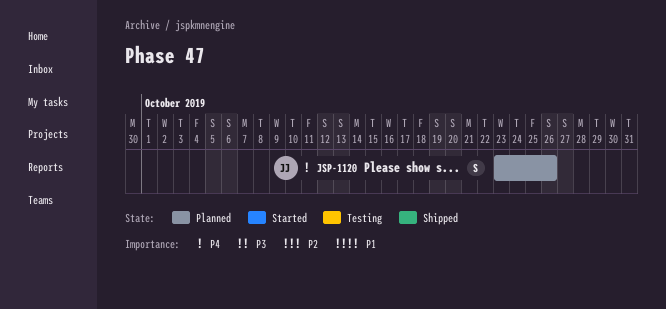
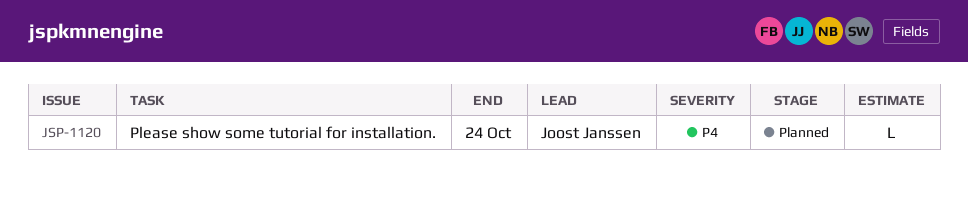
JSP-1120, estimate: S -> L
JSP-1120, due: Oct 26 -> Oct 24

